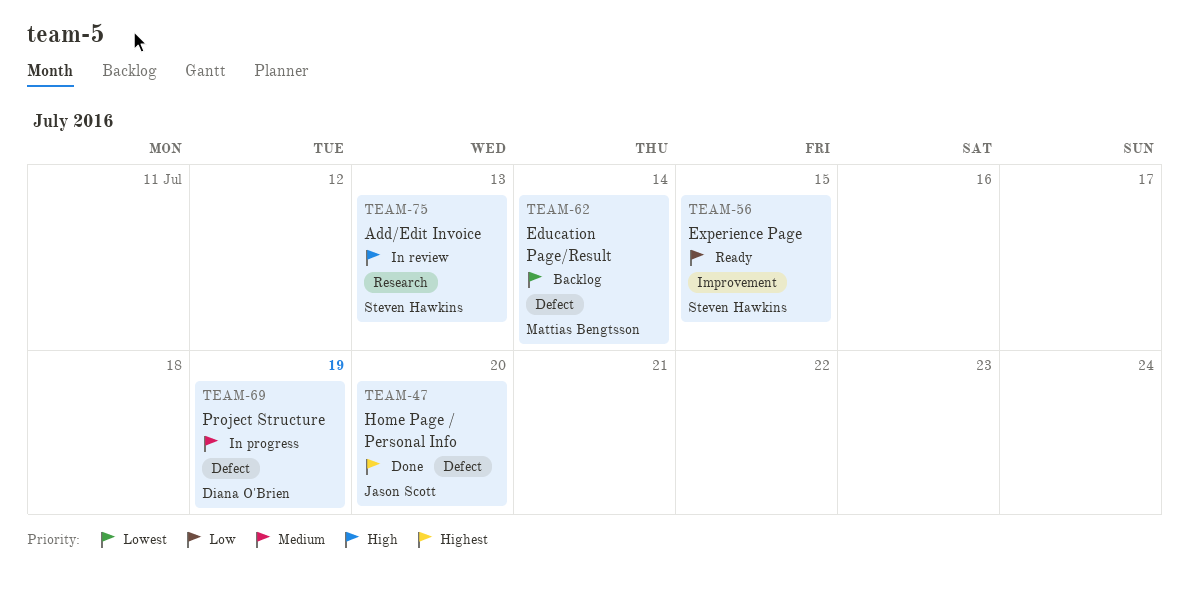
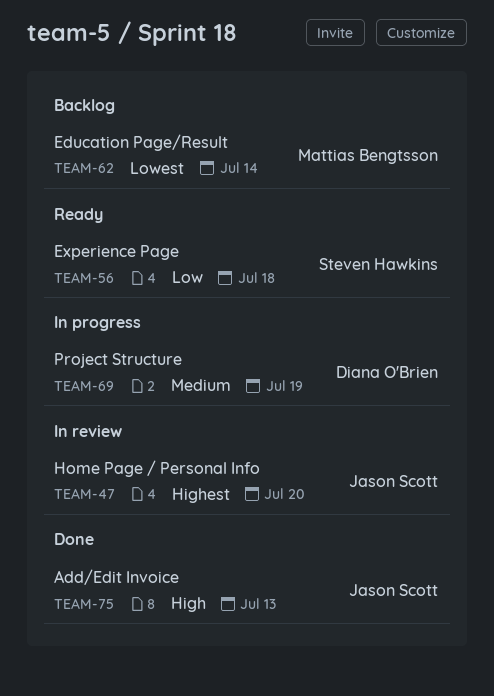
TEAM-47, status: Done -> In review
TEAM-56, due: Jul 15 -> Jul 18
TEAM-75, status: In review -> Done
TEAM-75, owner: Steven Hawkins -> Jason Scott

